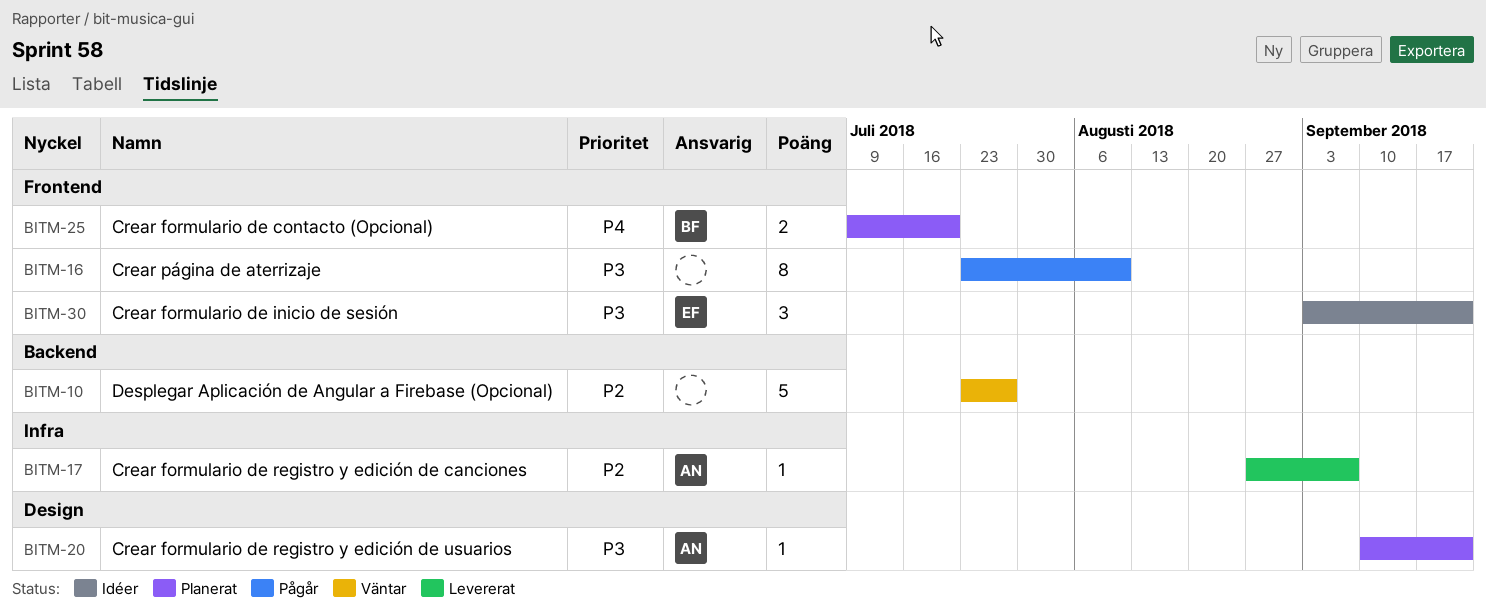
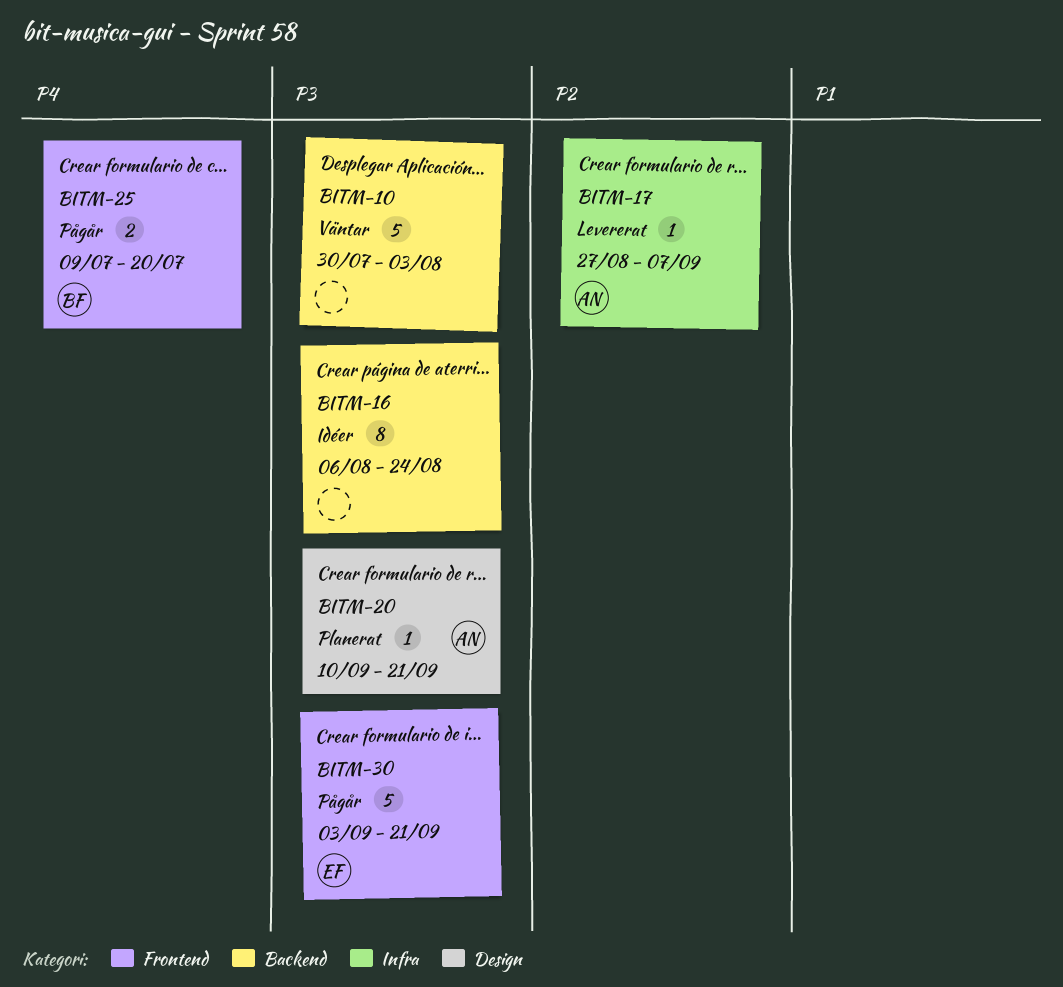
BITM-10, priority: P2 -> P3
BITM-10, start: Jul 23 -> Jul 30
BITM-10, due: Jul 27 -> Aug 3
BITM-16, status: Pågår -> Idéer
BITM-16, label: Frontend -> Backend
BITM-16, start: Jul 23 -> Aug 6
BITM-16, due: Aug 10 -> Aug 24
BITM-25, status: Planerat -> Pågår
BITM-30, status: Idéer -> Pågår
BITM-30, estimate: 3 -> 5

